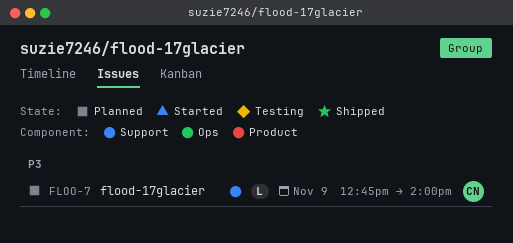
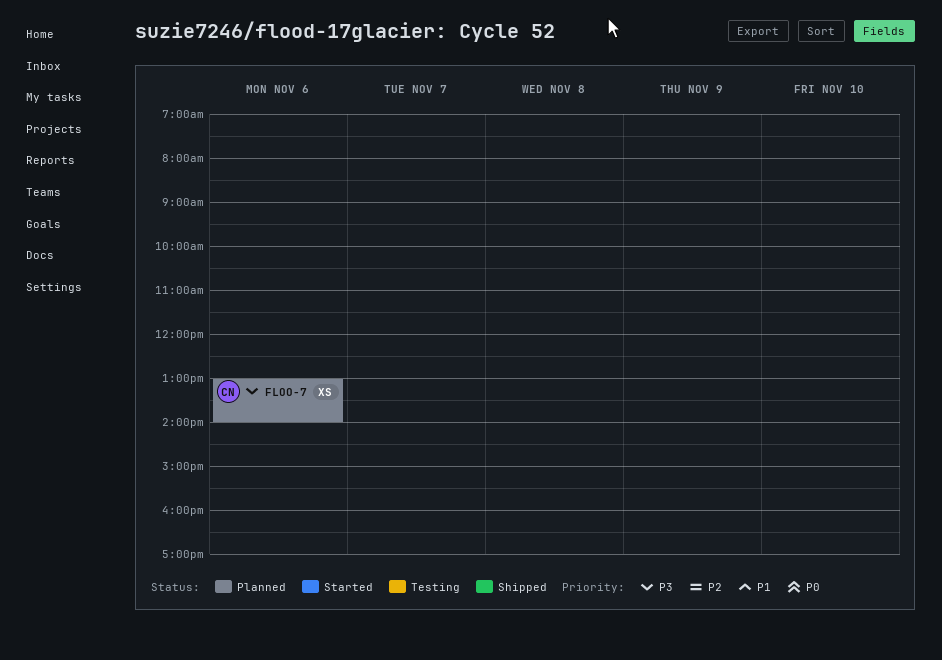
FLOO-7, estimate: L -> XS
FLOO-7, day: Nov 9 -> Nov 6
FLOO-7, begins: 12:45 -> 13:00

